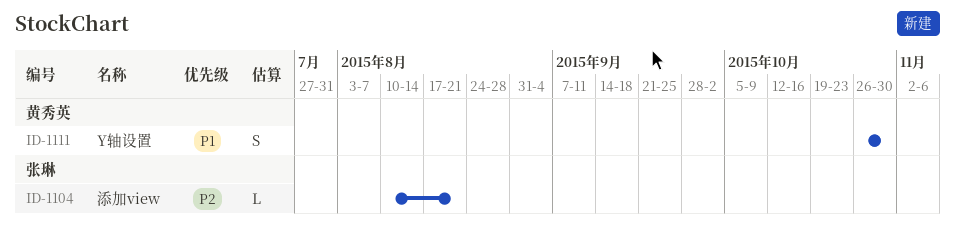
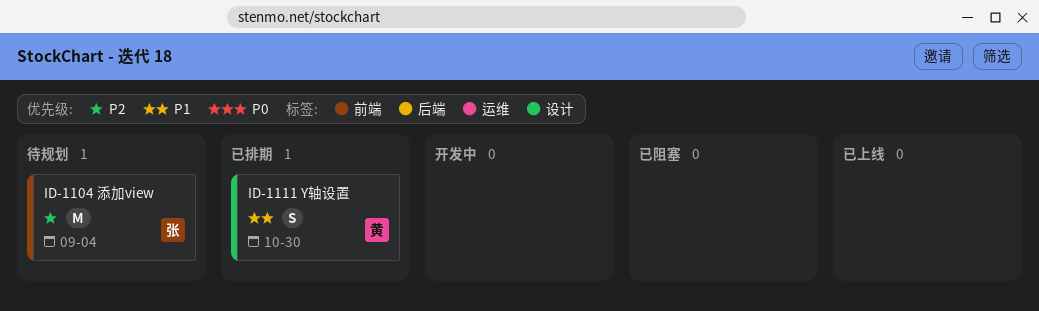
ID-1104, estimate: L -> M
ID-1104, due: Aug 21 -> Sep 4

